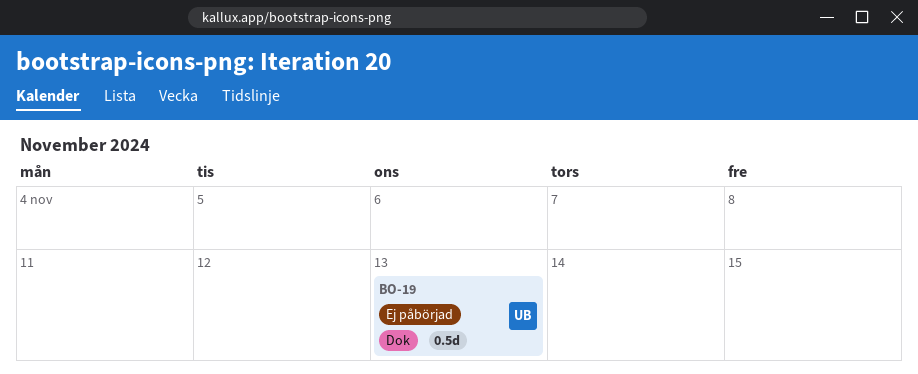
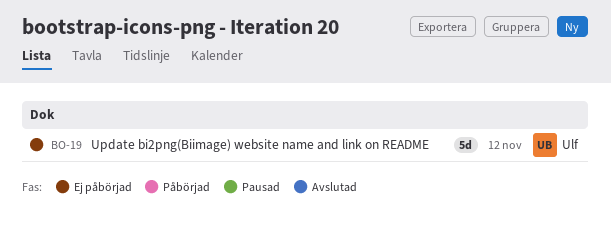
BO-19, estimate: 0.5d -> 5d
BO-19, due: Nov 13 -> Nov 12

